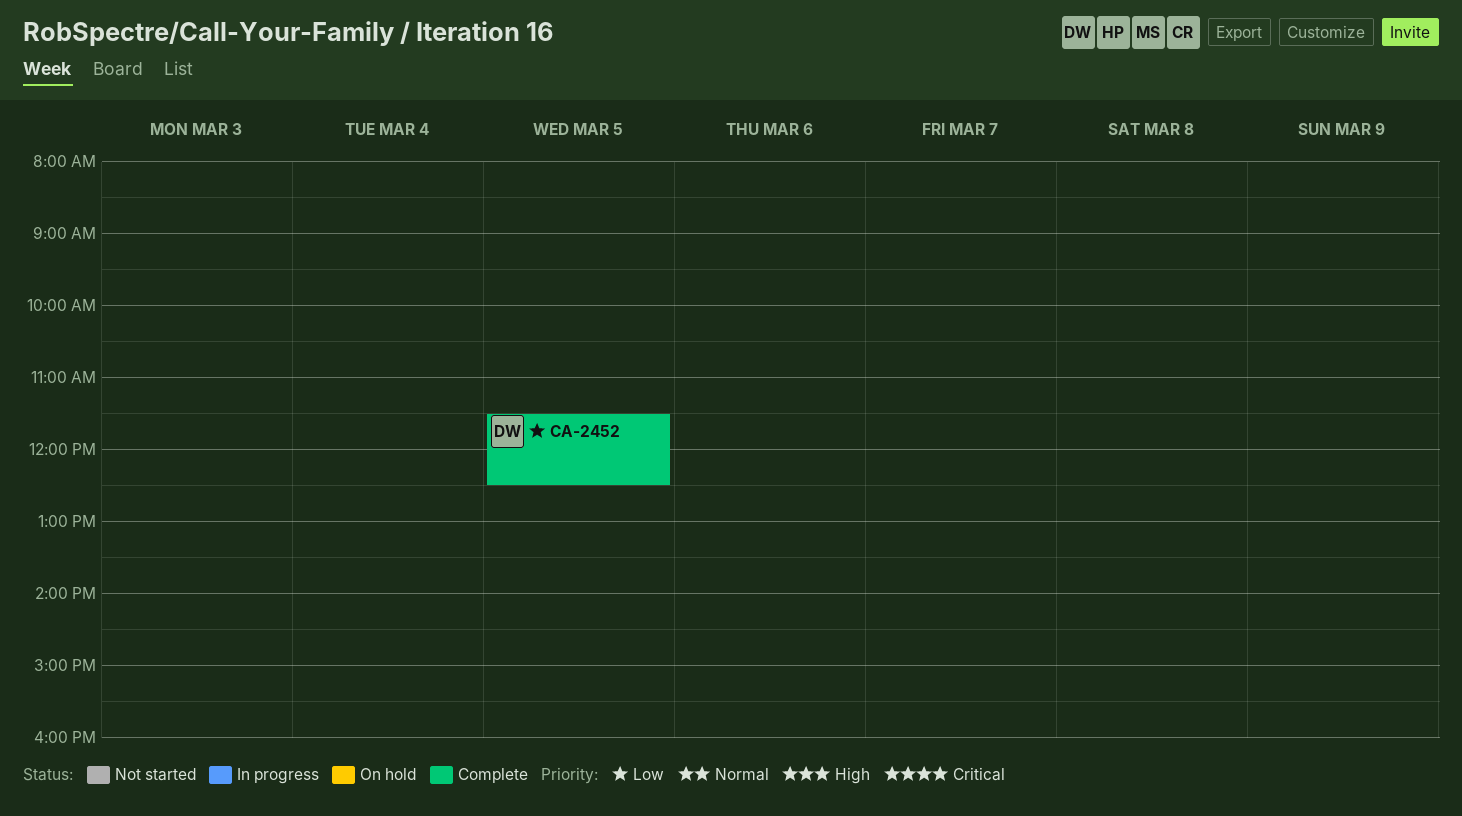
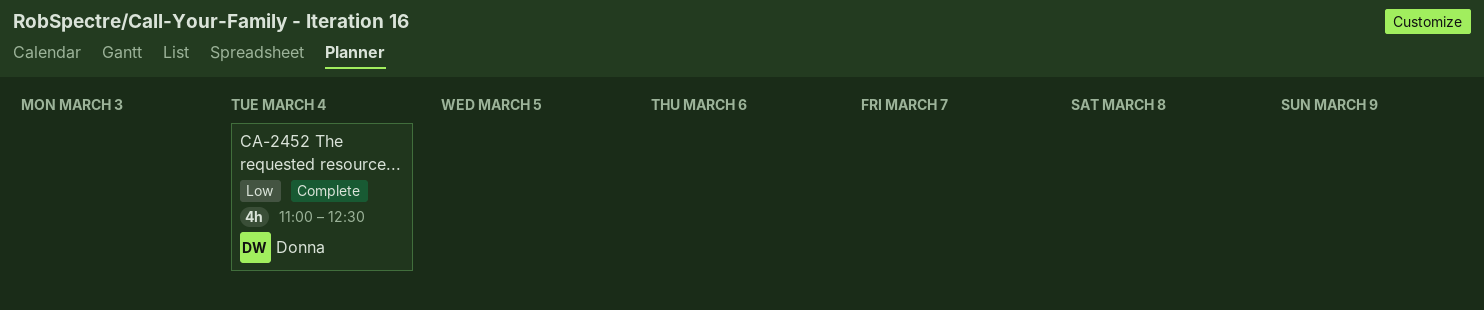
CA-2452, day: Mar 5 -> Mar 4
CA-2452, begins: 11:30 -> 11:00

